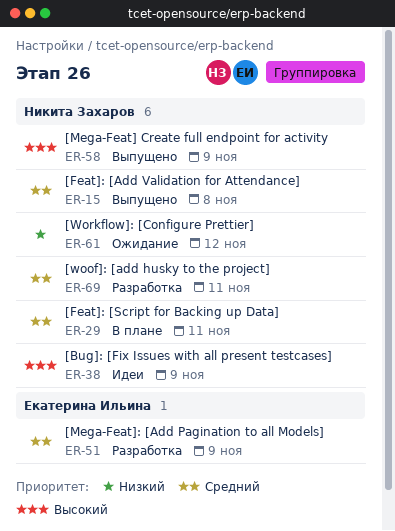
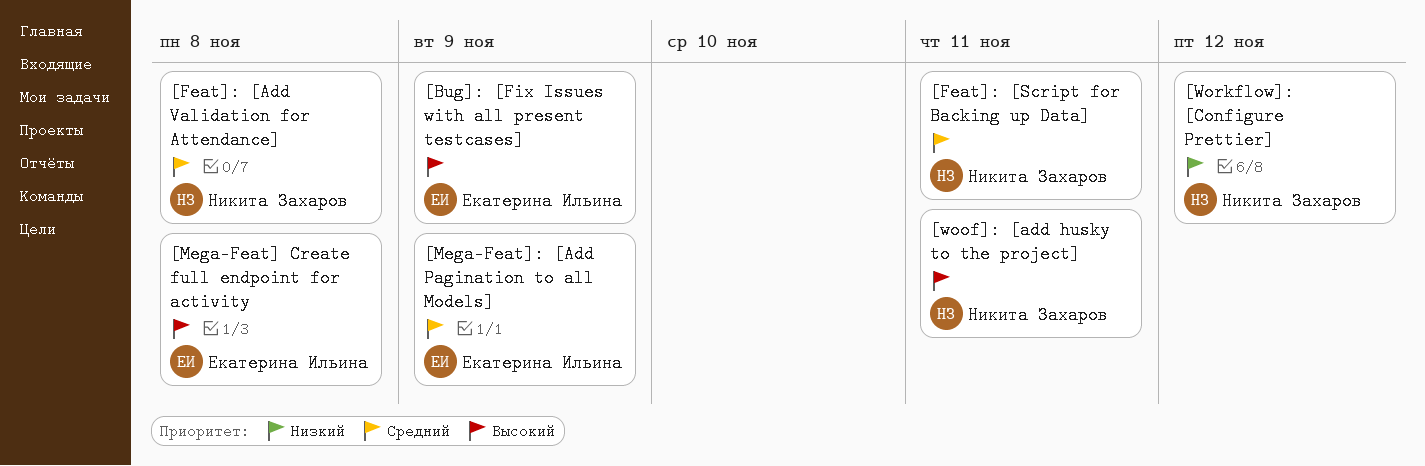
[Bug]: [Fix Issues with all present testcases], owner: Никита Захаров -> Екатерина Ильина
[Mega-Feat] Create full endpoint for activity, owner: Никита Захаров -> Екатерина Ильина
[Mega-Feat] Create full endpoint for activity, due: Nov 9 -> Nov 8
[woof]: [add husky to the project], priority: Средний -> Высокий

